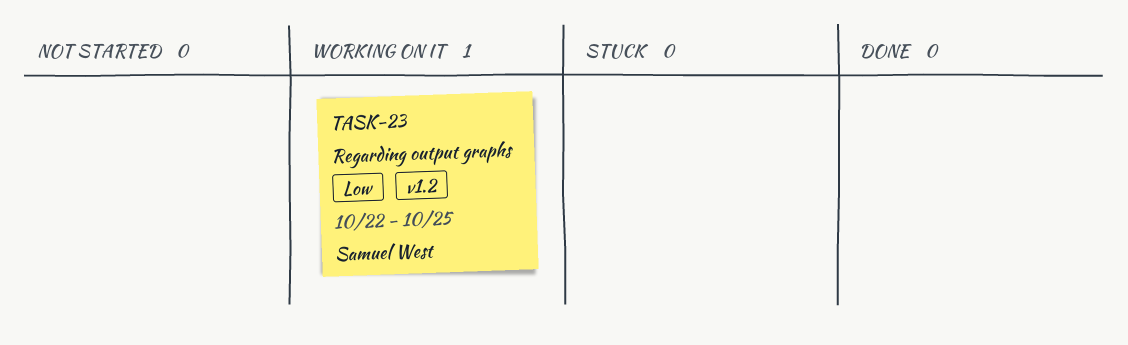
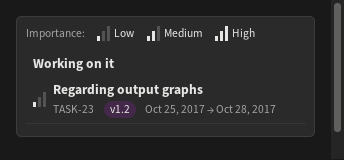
TASK-23, start: Oct 22 -> Oct 25
TASK-23, due: Oct 25 -> Oct 28

